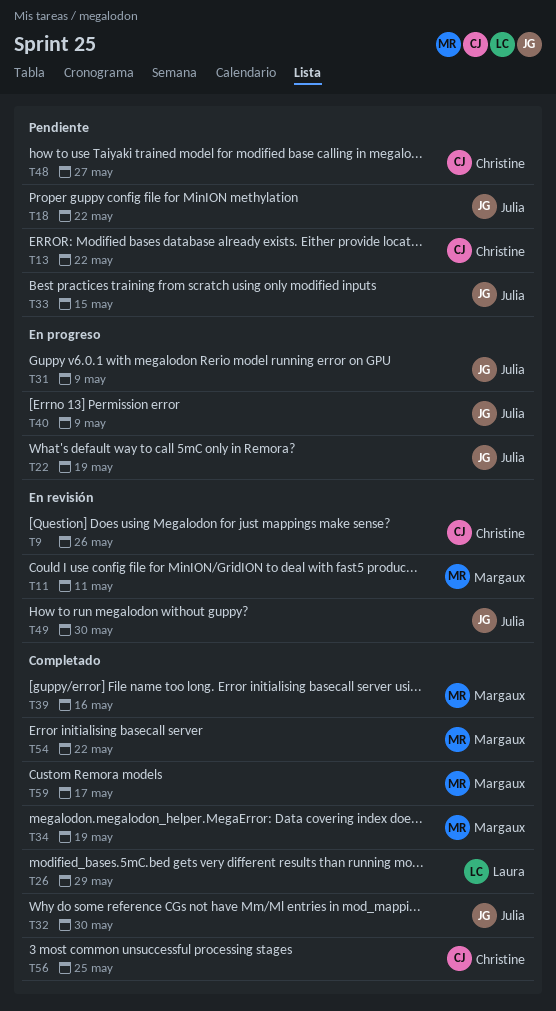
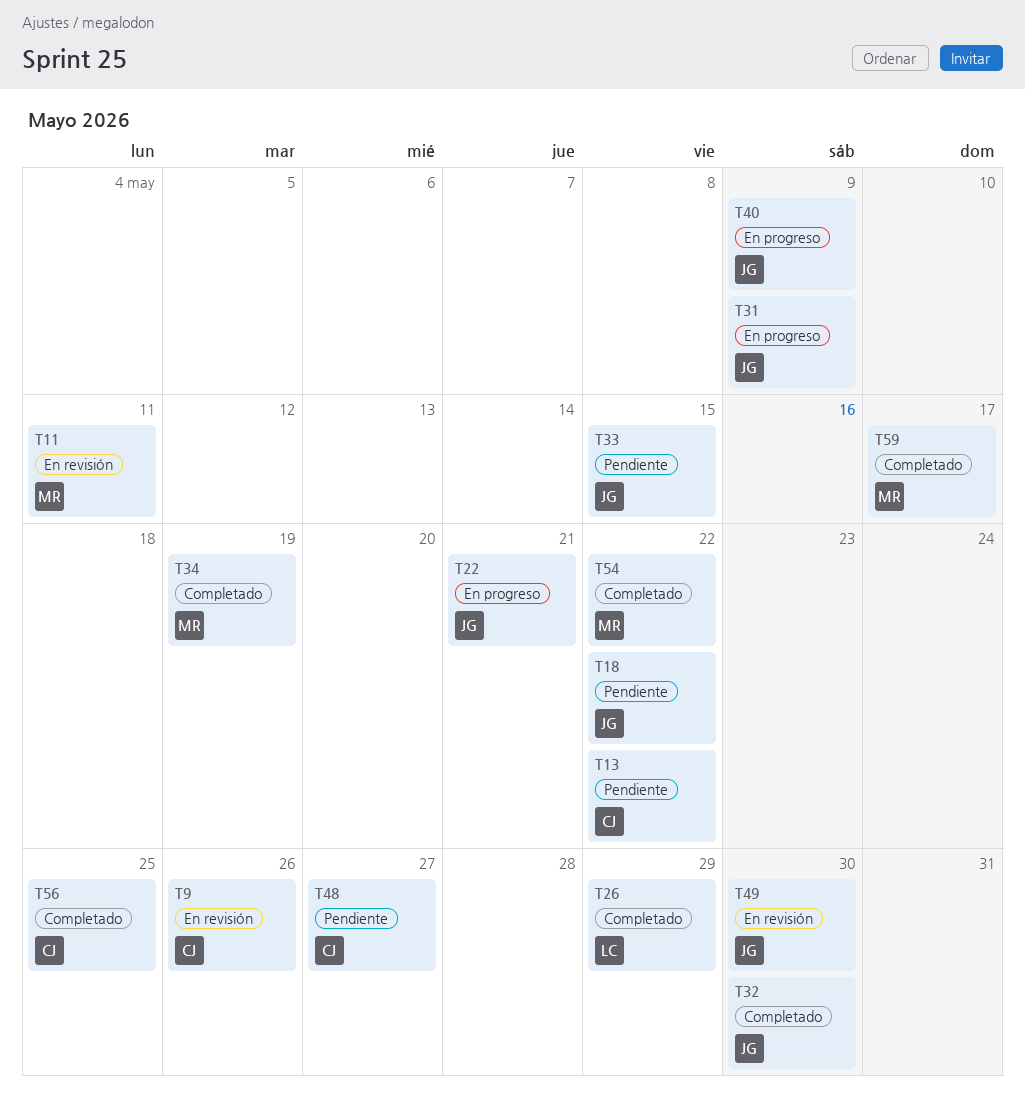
T22, due: May 19 -> May 21
T39: present -> none

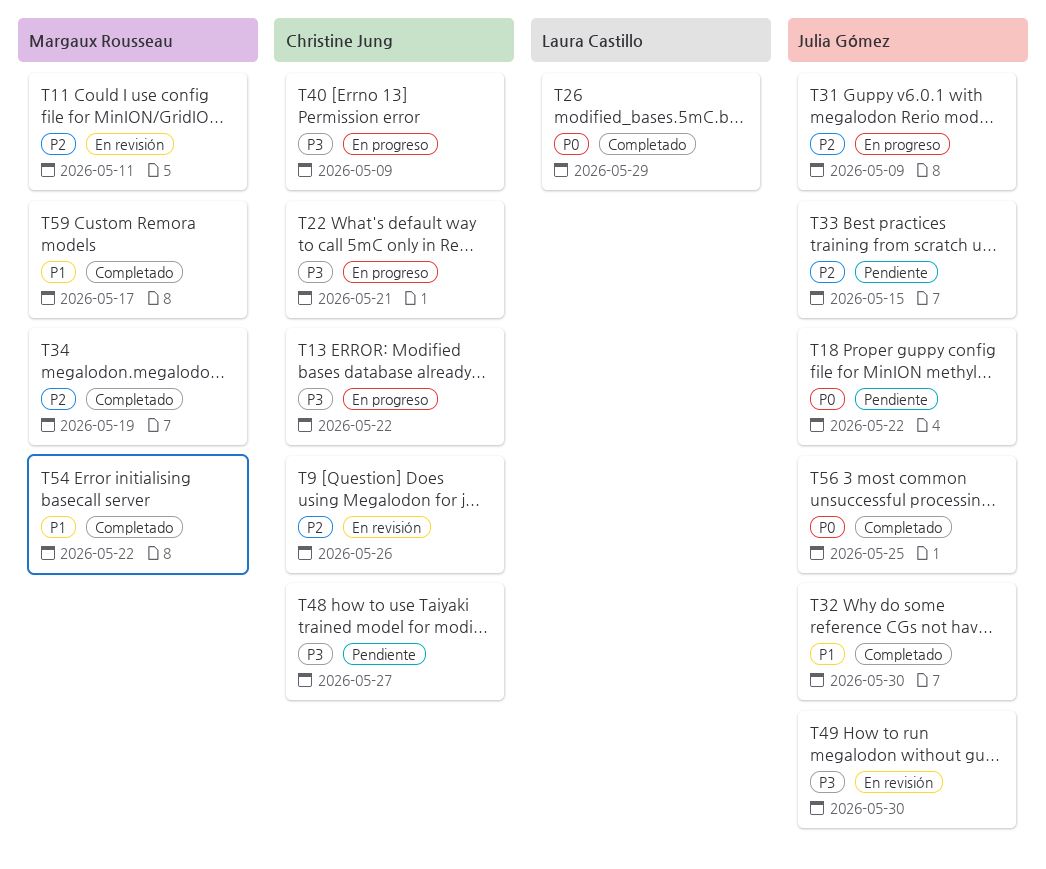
T13, status: Pendiente -> En progreso
T22, owner: Julia Gómez -> Christine Jung
T40, owner: Julia Gómez -> Christine Jung
T56, owner: Christine Jung -> Julia Gómez

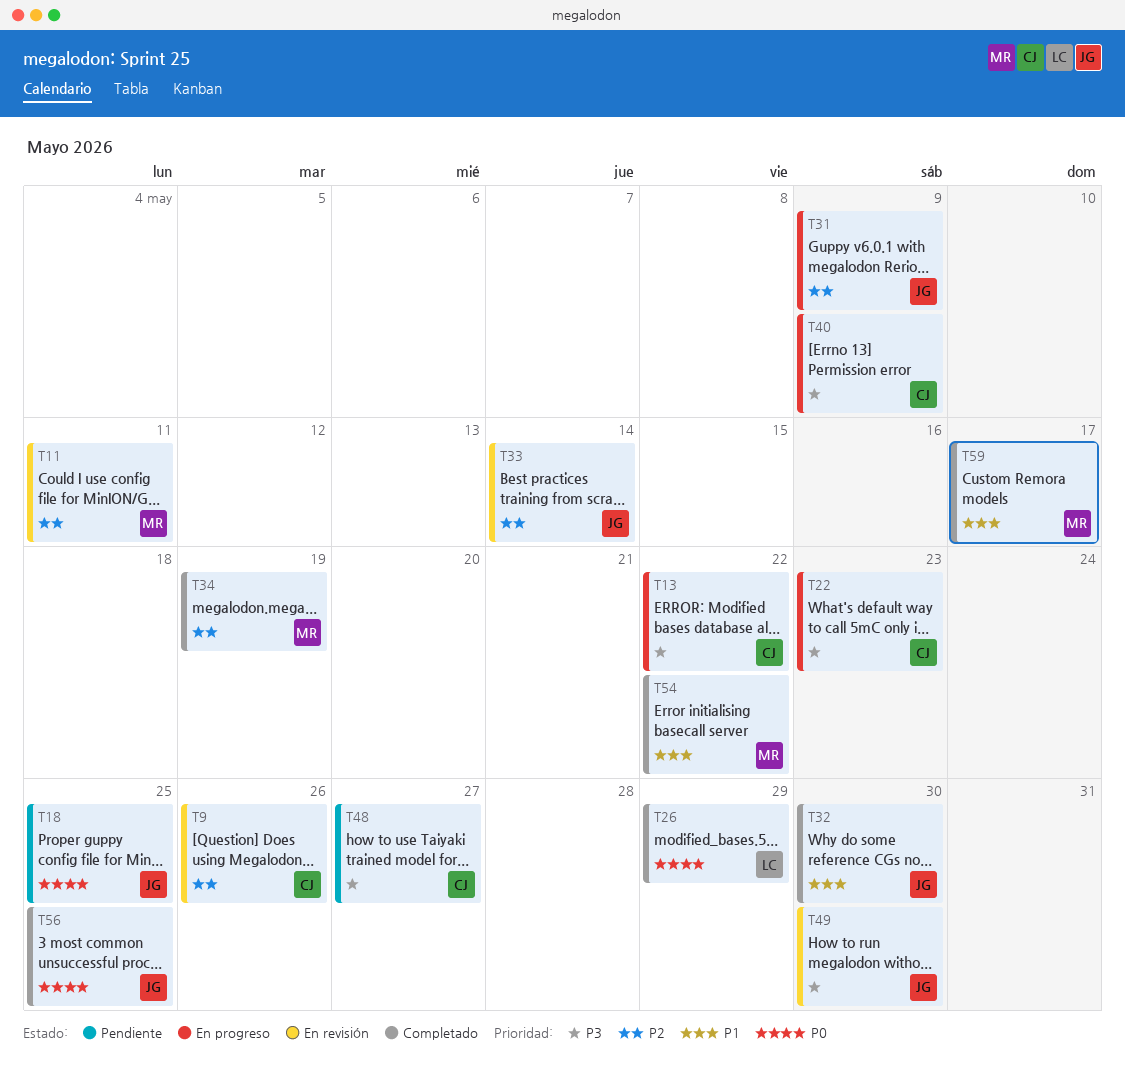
T18, due: May 22 -> May 25
T22, due: May 21 -> May 23
T33, status: Pendiente -> En revisión
T33, due: May 15 -> May 14

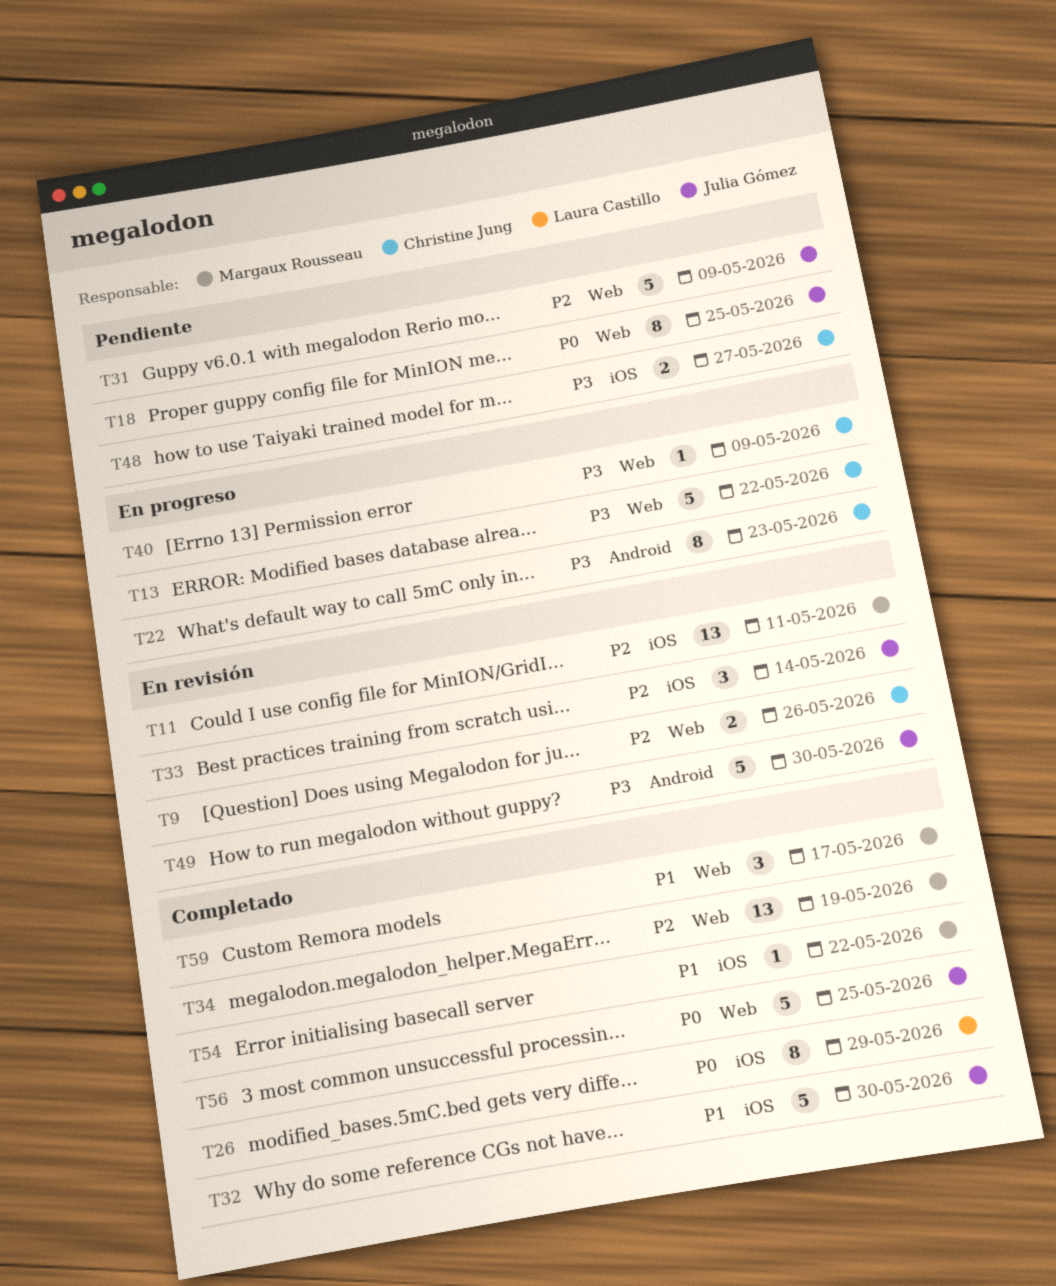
T31, status: En progreso -> Pendiente

